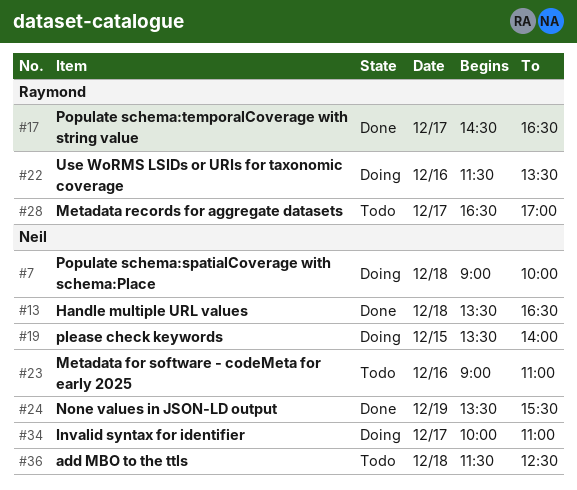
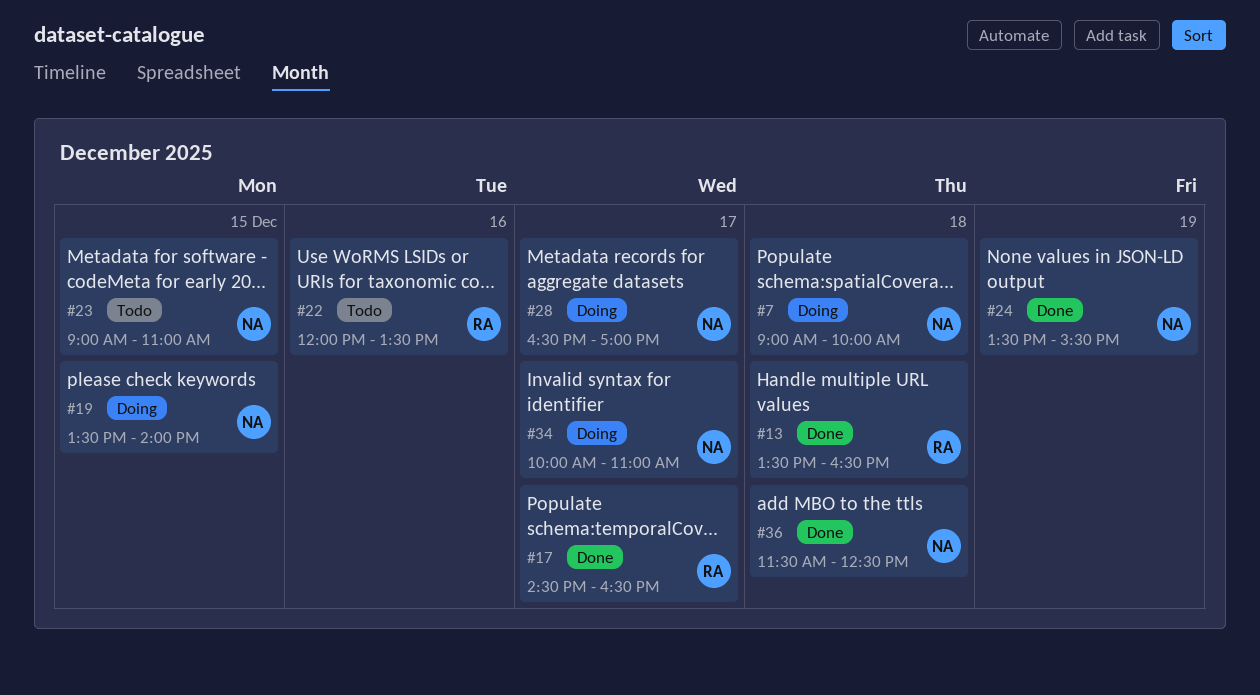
#13, owner: Neil -> Raymond
#22, status: Doing -> Todo
#22, begins: 11:30 -> 12:00
#23, day: Dec 16 -> Dec 15
#28, status: Todo -> Doing
#28, owner: Raymond -> Neil
#36, status: Todo -> Done

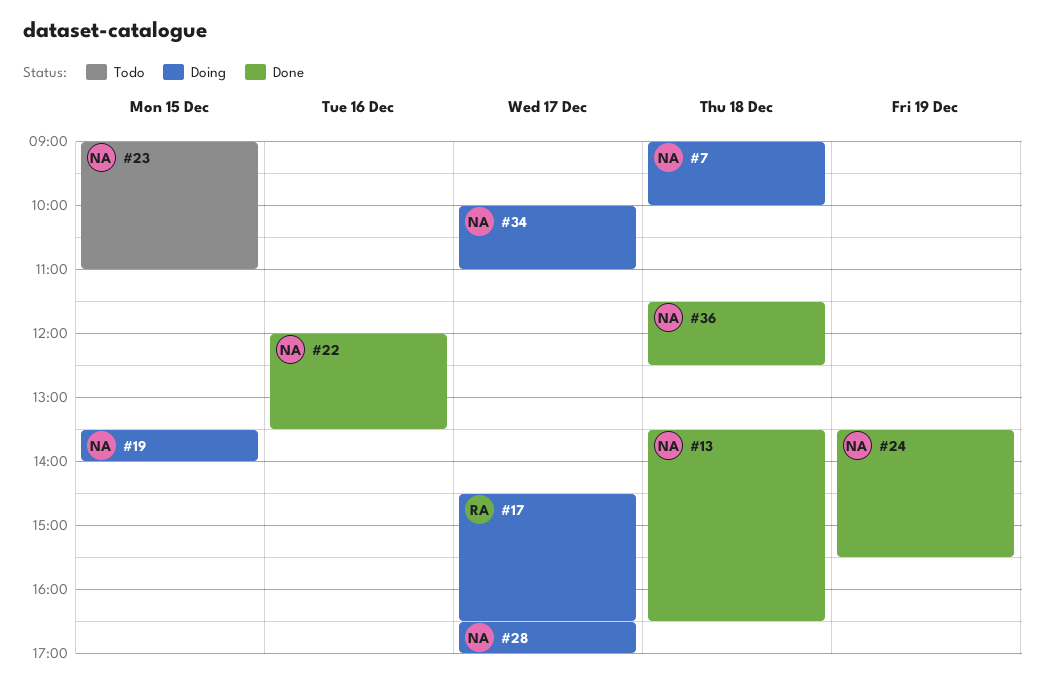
#13, owner: RA -> NA
#17, status: Done -> Doing
#22, status: Todo -> Done
#22, owner: RA -> NA

